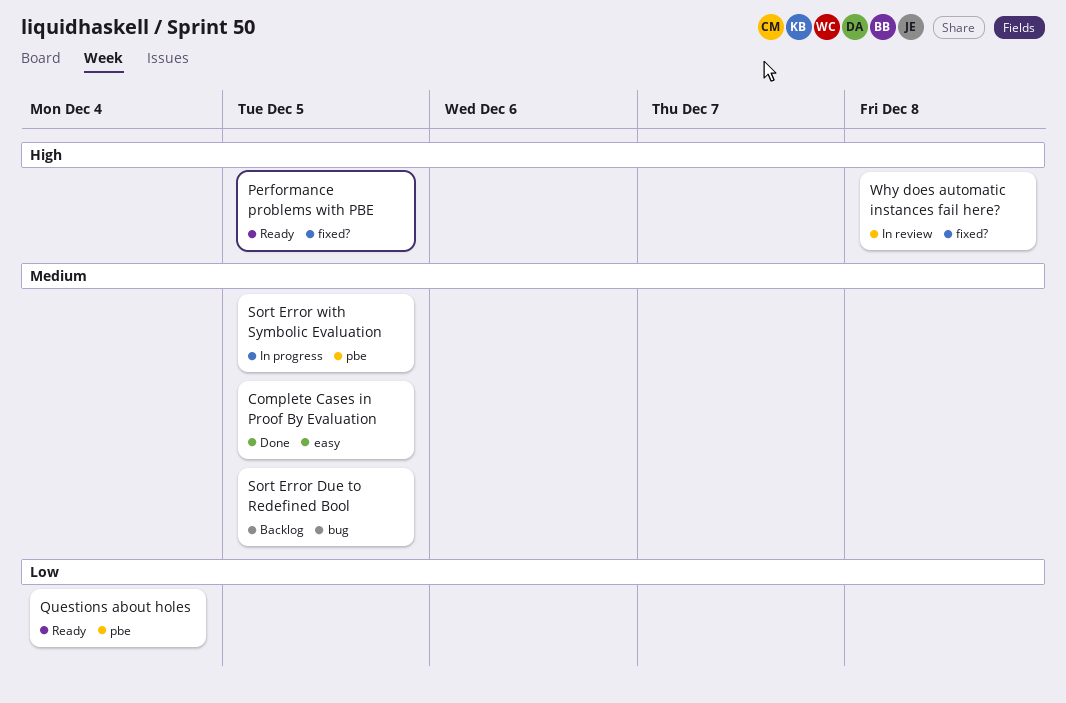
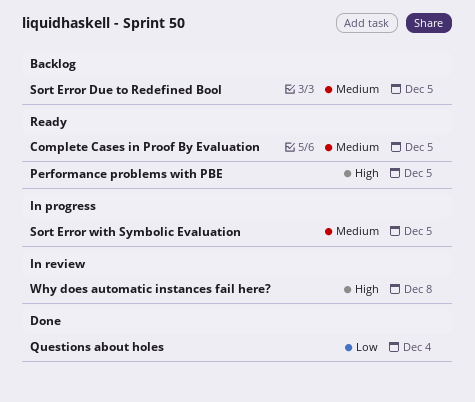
Complete Cases in Proof By Evaluation, status: Done -> Ready
Questions about holes, status: Ready -> Done

